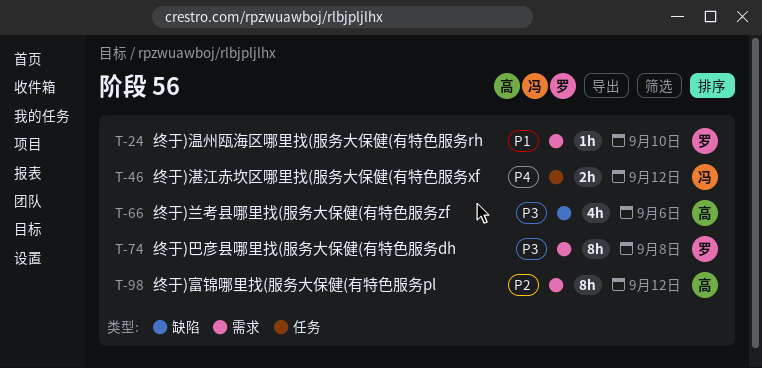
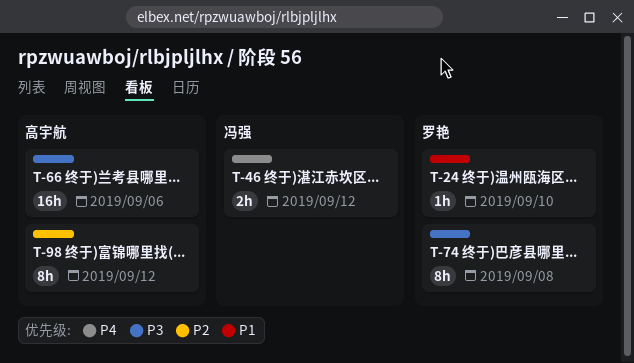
T-66, estimate: 4h -> 16h

